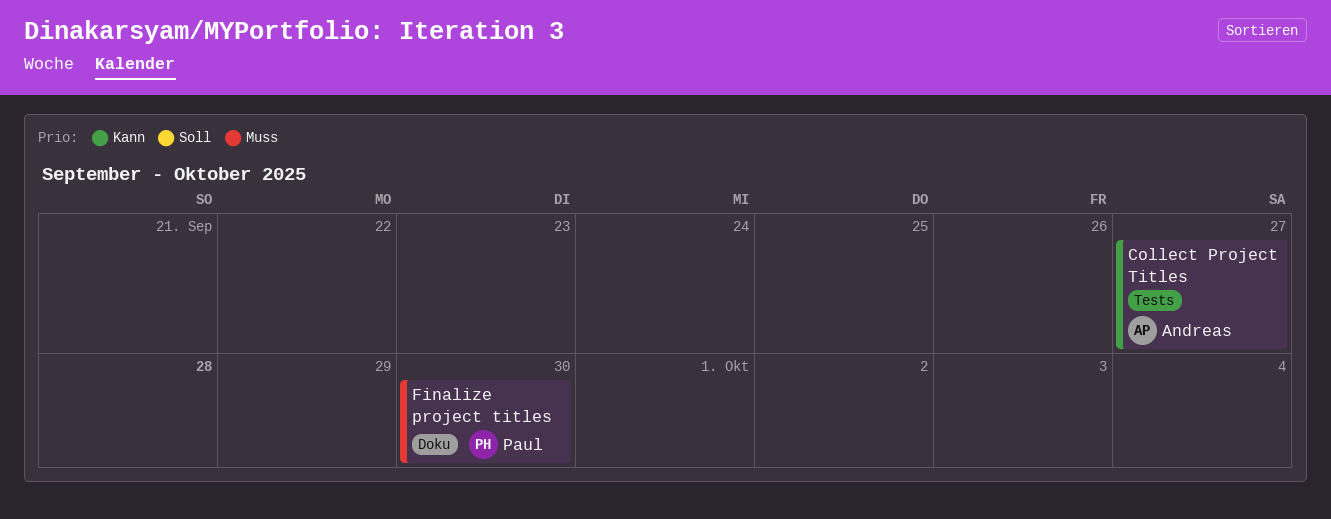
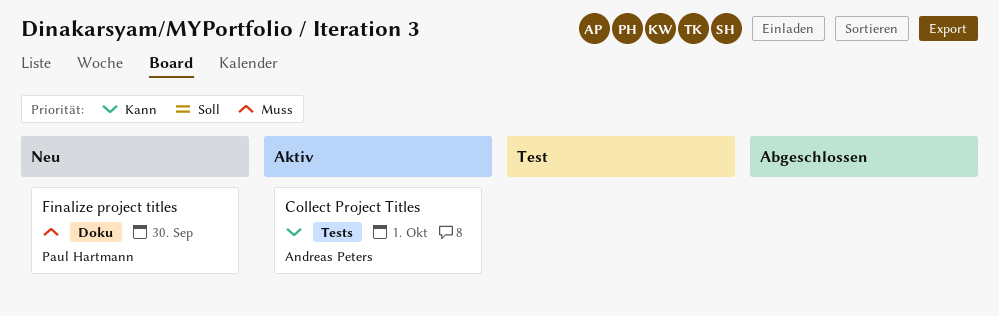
Collect Project Titles, due: Sep 27 -> Oct 1

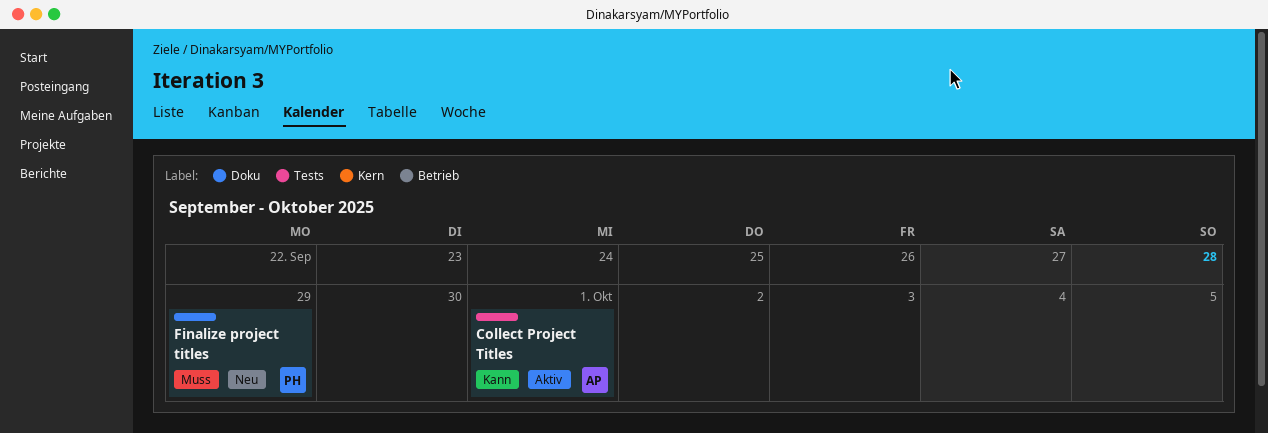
Finalize project titles, due: Sep 30 -> Sep 29

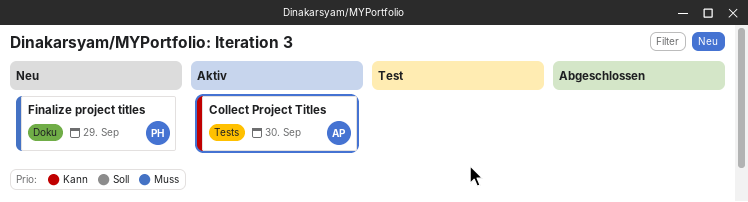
Collect Project Titles, due: Oct 1 -> Sep 30

